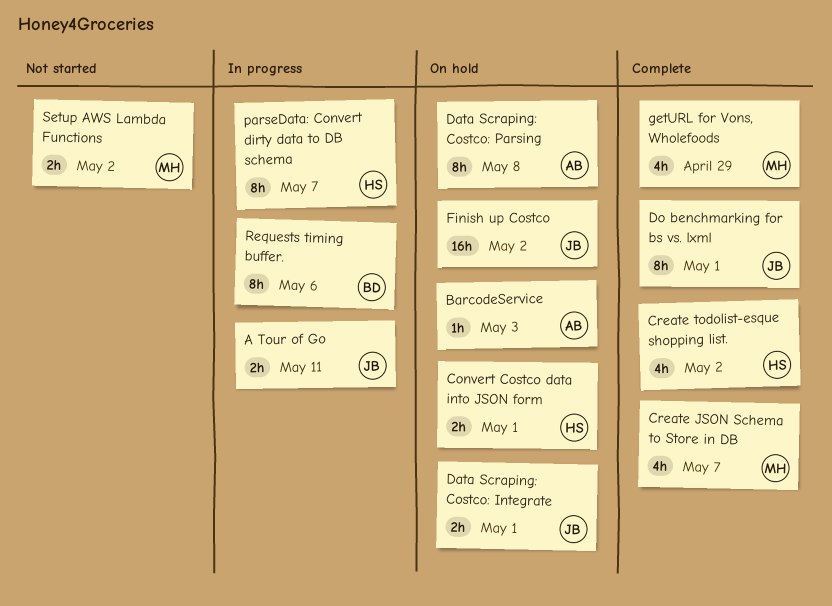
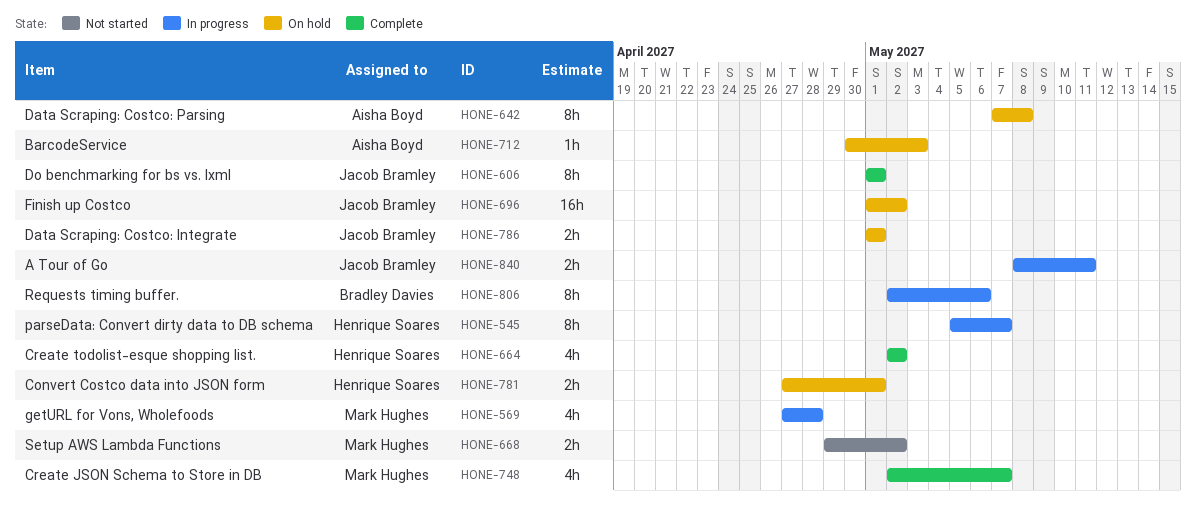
getURL for Vons, Wholefoods, status: Complete -> In progress
getURL for Vons, Wholefoods, due: Apr 29 -> Apr 28

